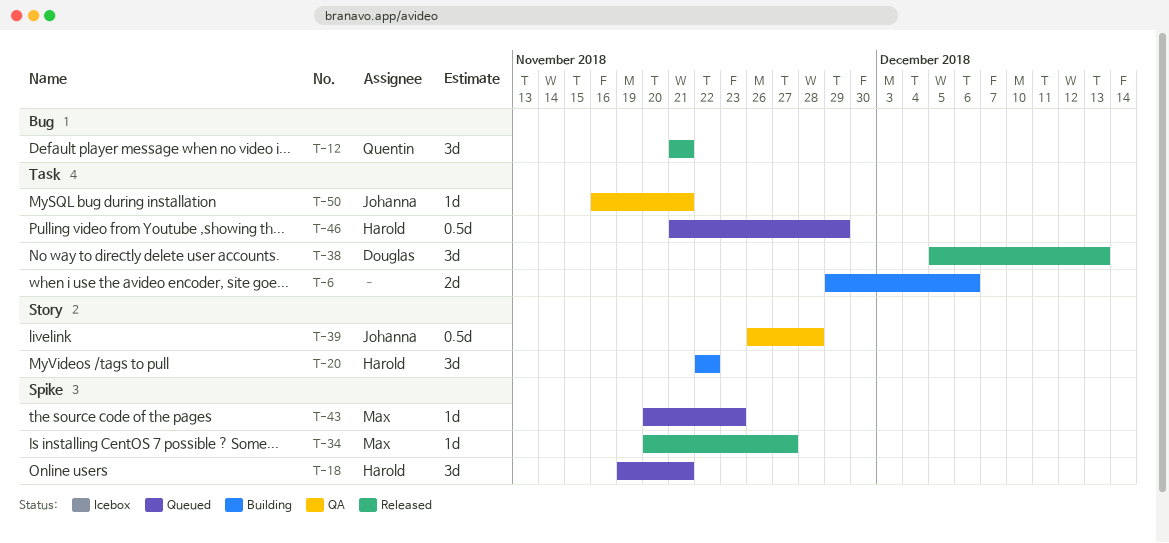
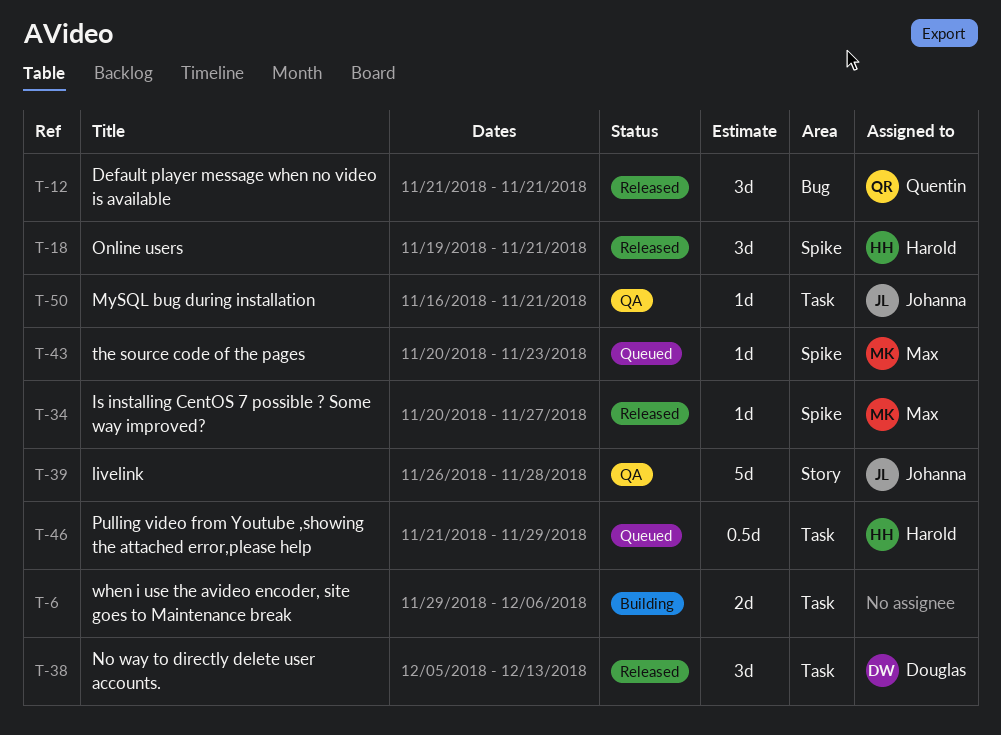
T-18, status: Queued -> Released
T-20: present -> none
T-39, estimate: 0.5d -> 5d

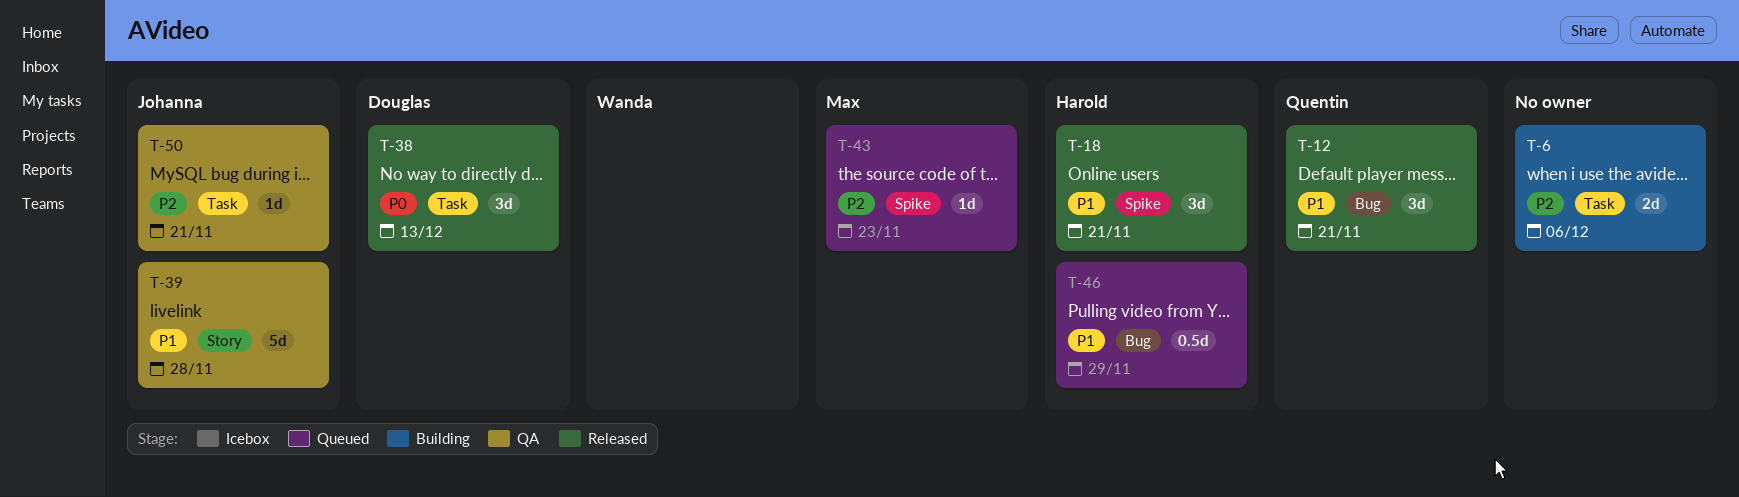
T-34: present -> none
T-46, label: Task -> Bug

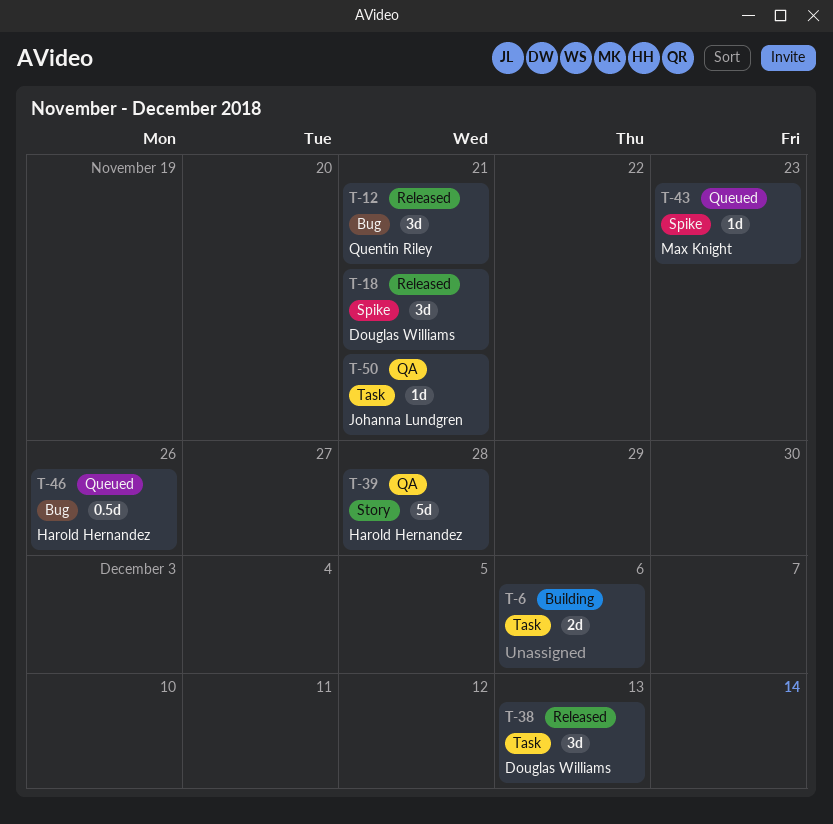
T-18, owner: Harold Hernandez -> Douglas Williams
T-39, owner: Johanna Lundgren -> Harold Hernandez
T-46, due: Nov 29 -> Nov 26

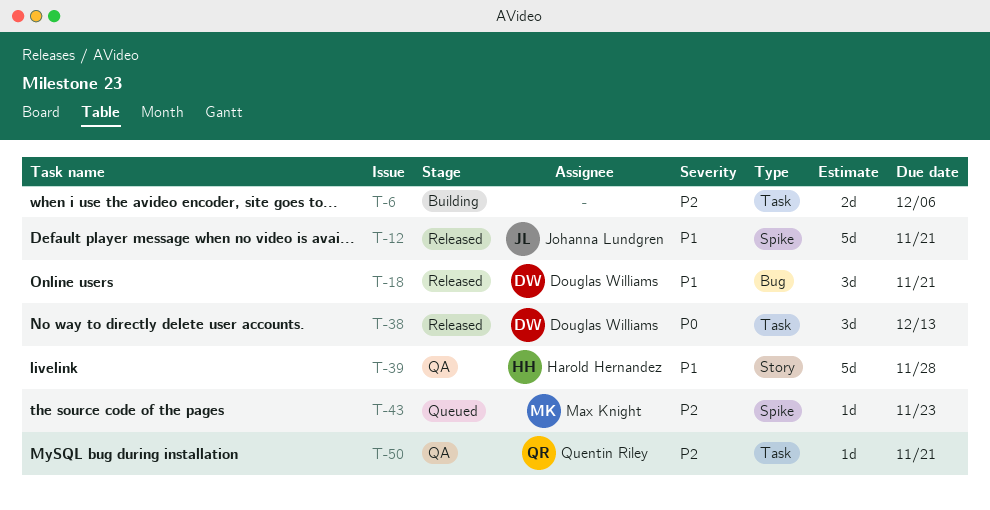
T-12, owner: Quentin Riley -> Johanna Lundgren
T-12, label: Bug -> Spike
T-12, estimate: 3d -> 5d
T-18, label: Spike -> Bug
T-46: present -> none
T-50, owner: Johanna Lundgren -> Quentin Riley

